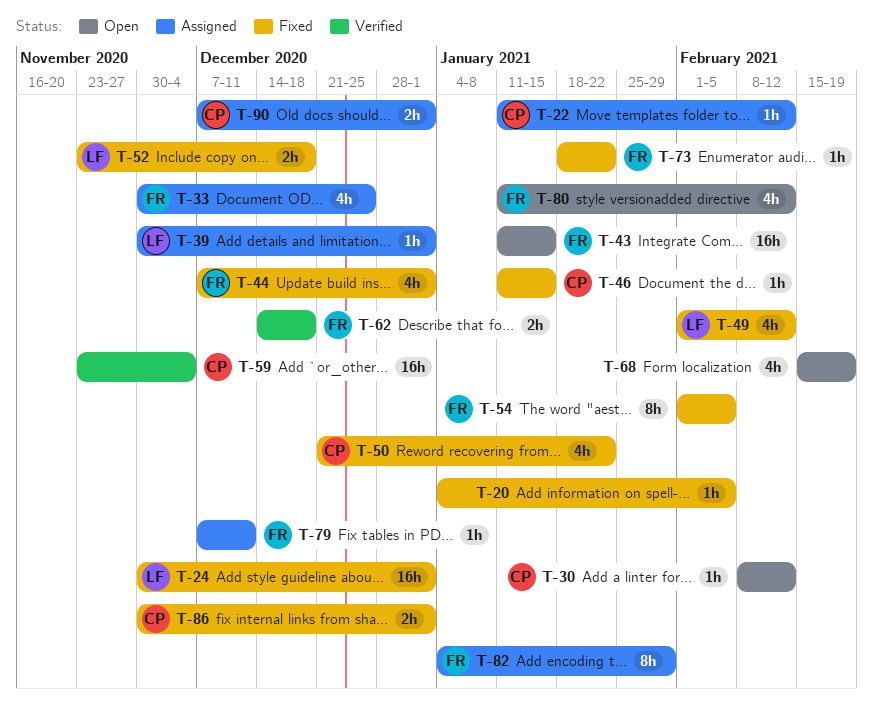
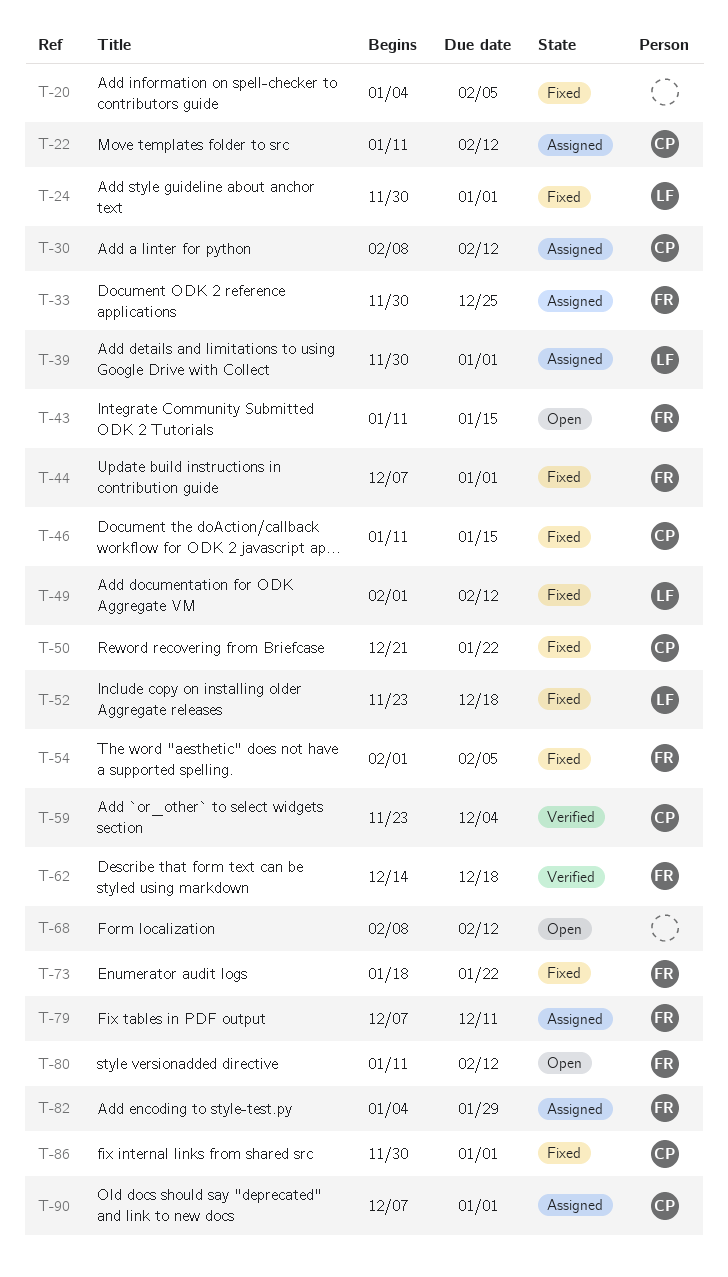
T-30, status: Open -> Assigned
T-68, start: Feb 15 -> Feb 8
T-68, due: Feb 19 -> Feb 12

